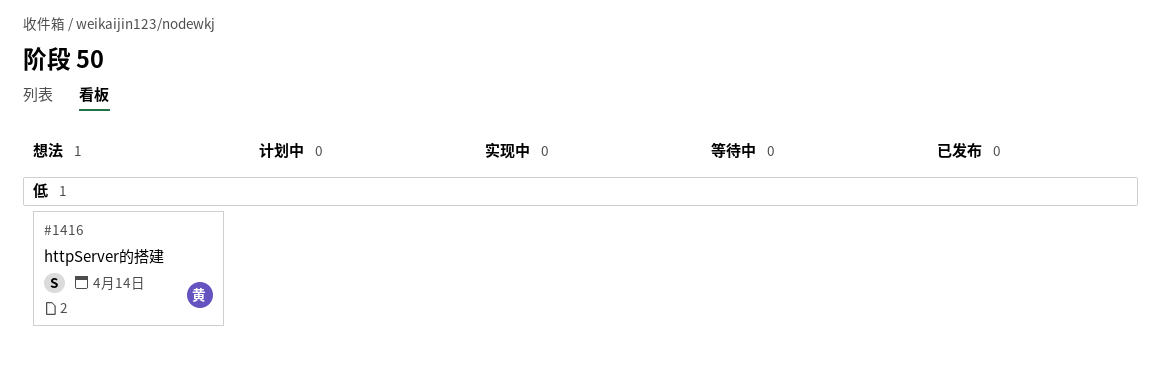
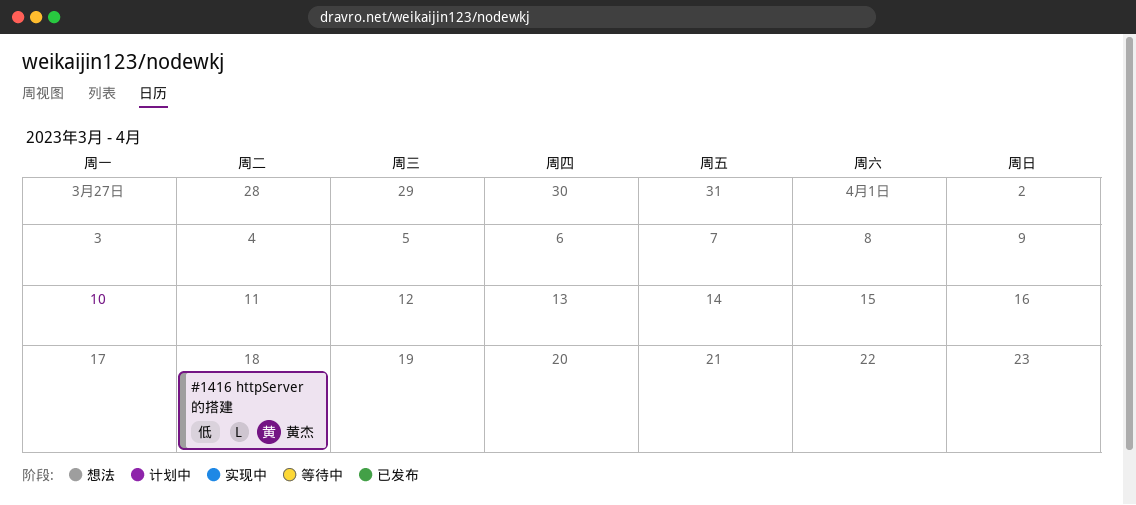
#1416, estimate: S -> L
#1416, due: Apr 14 -> Apr 18

